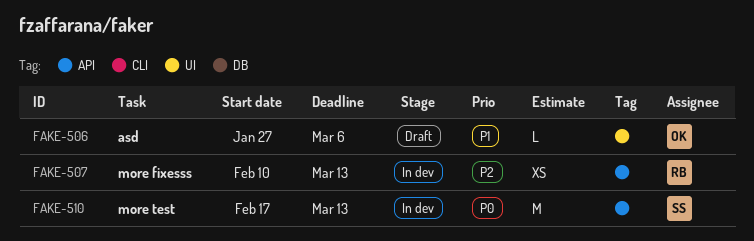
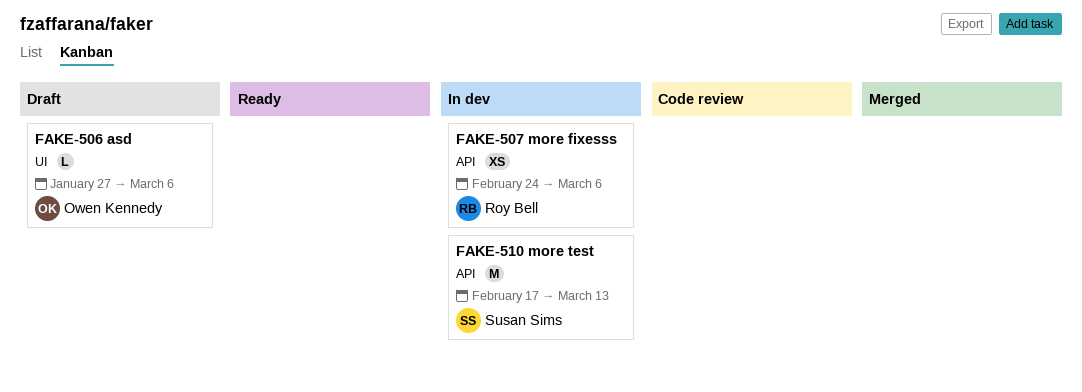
FAKE-507, start: Feb 10 -> Feb 24
FAKE-507, due: Mar 13 -> Mar 6

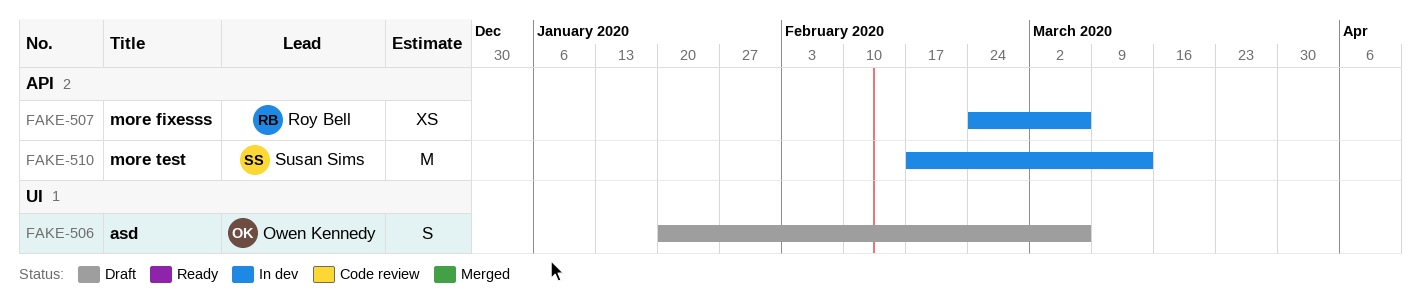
FAKE-506, estimate: L -> S
FAKE-506, start: Jan 27 -> Jan 20

